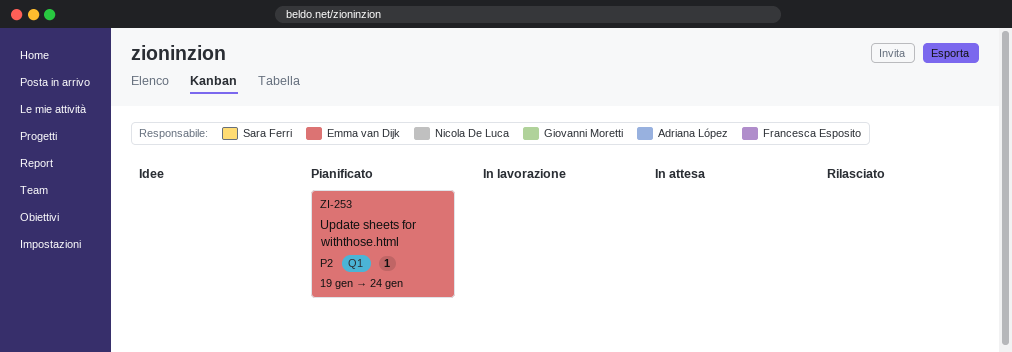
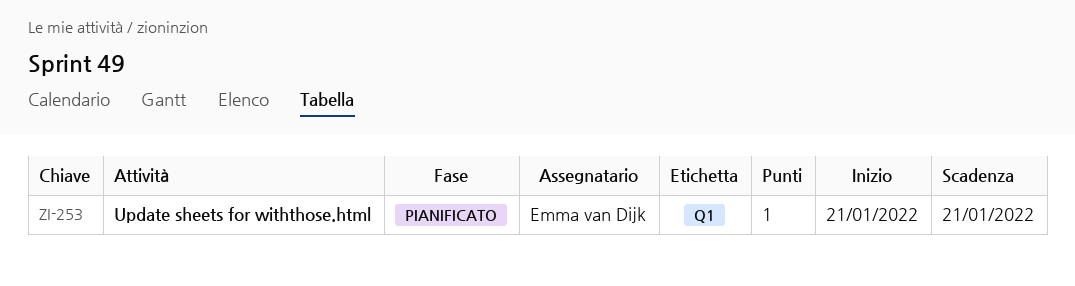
ZI-253, start: Jan 19 -> Jan 21
ZI-253, due: Jan 24 -> Jan 21

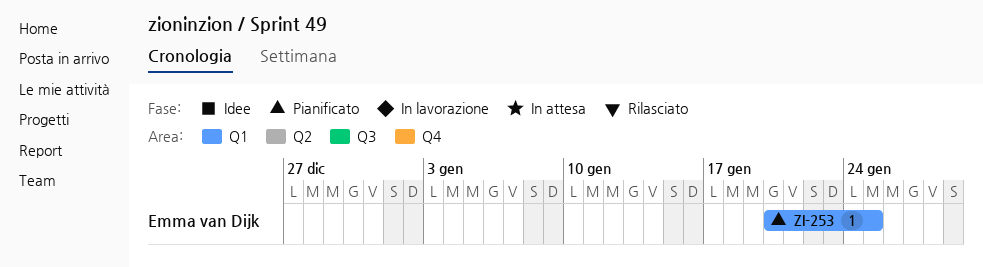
ZI-253, start: Jan 21 -> Jan 20
ZI-253, due: Jan 21 -> Jan 25

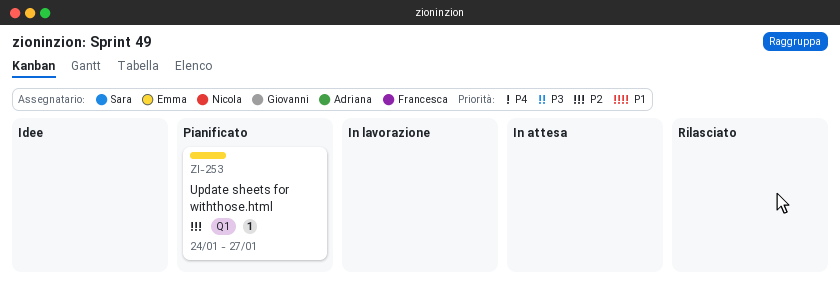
ZI-253, start: Jan 20 -> Jan 24
ZI-253, due: Jan 25 -> Jan 27

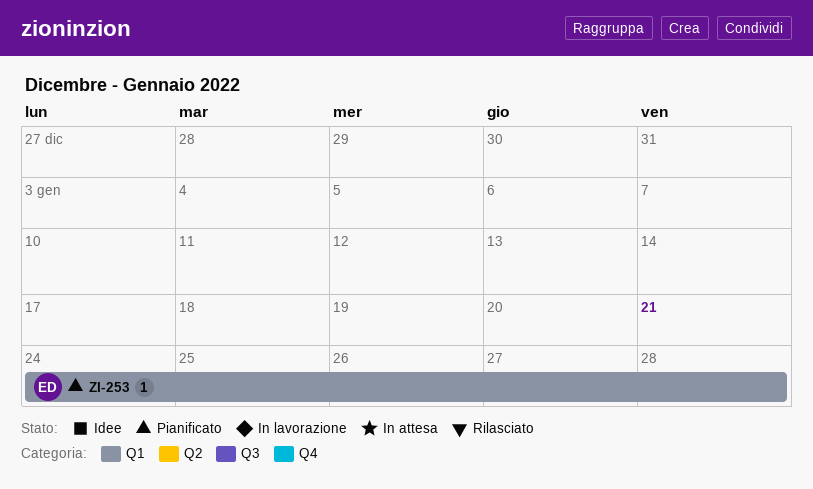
ZI-253, due: Jan 27 -> Jan 28

